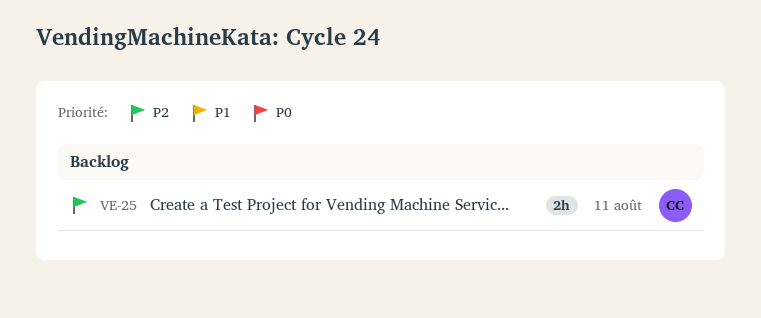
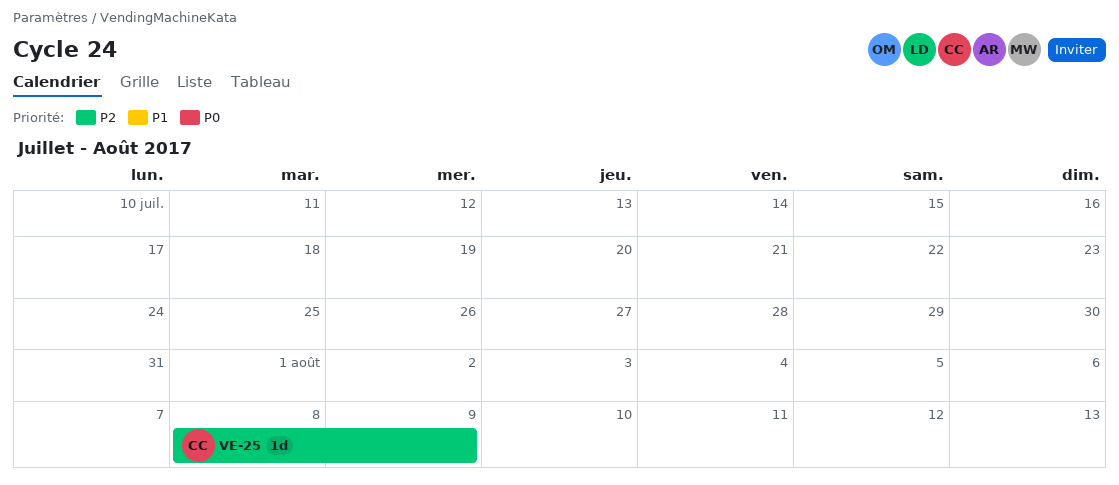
VE-25, estimate: 2h -> 1d
VE-25, due: Aug 11 -> Aug 9

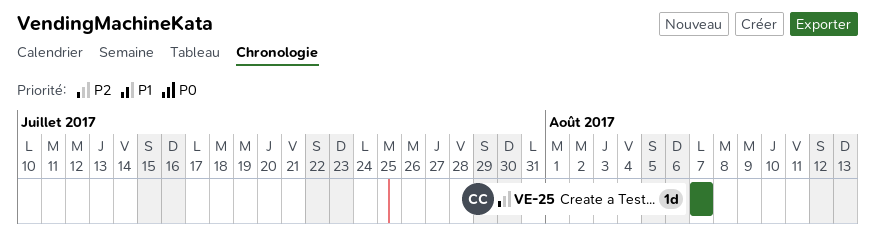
VE-25, start: Aug 8 -> Aug 7
VE-25, due: Aug 9 -> Aug 7

